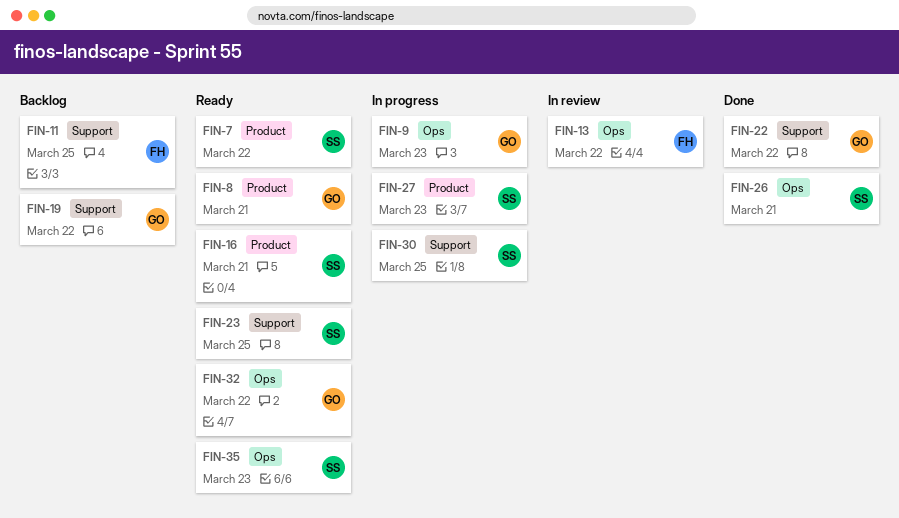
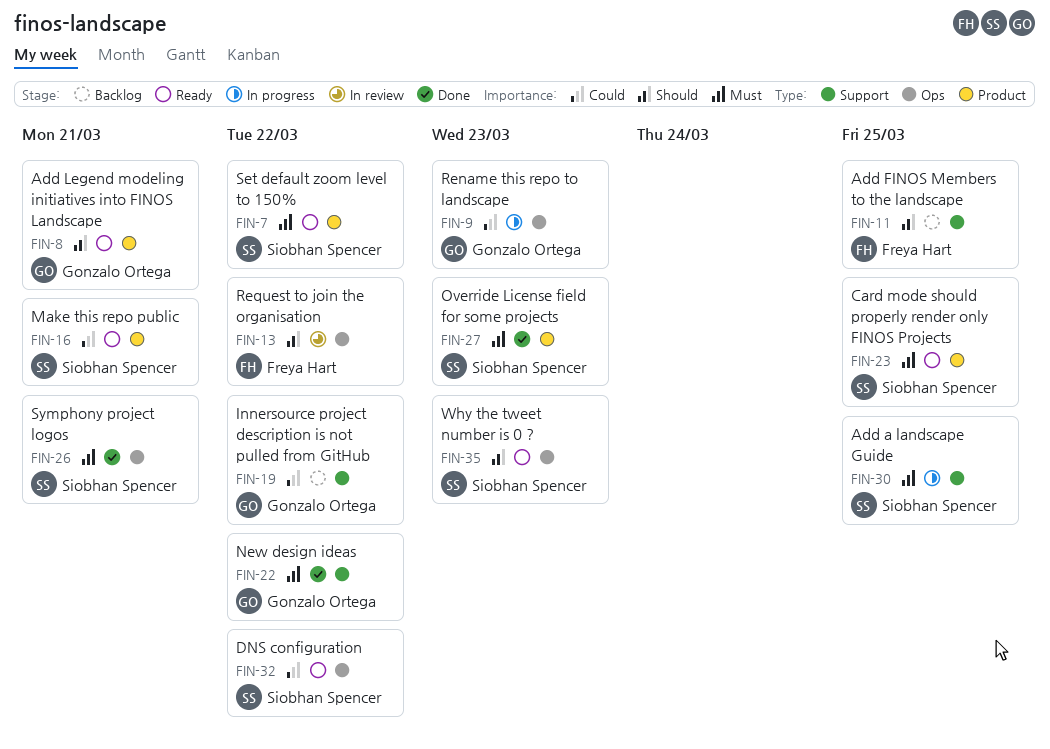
FIN-23, label: Support -> Product
FIN-27, status: In progress -> Done
FIN-32, owner: Gonzalo Ortega -> Siobhan Spencer

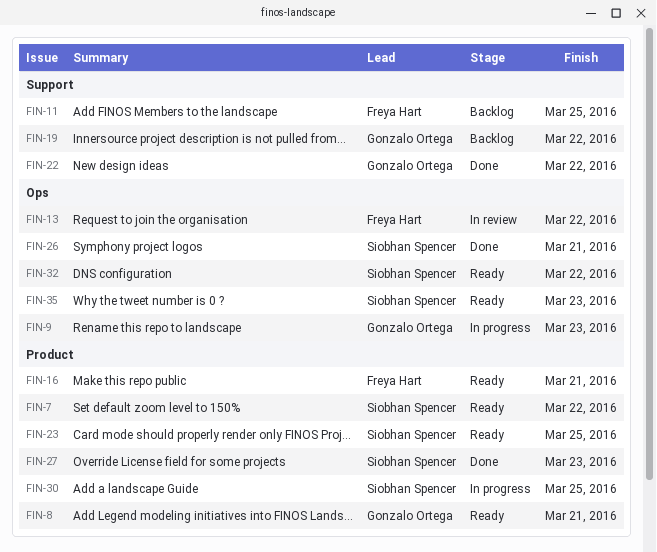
FIN-16, owner: Siobhan Spencer -> Freya Hart
FIN-30, label: Support -> Product

